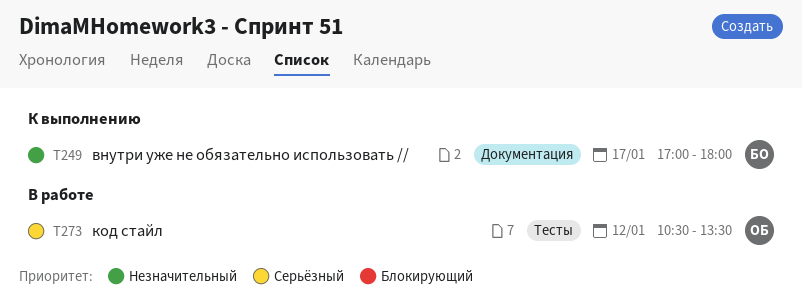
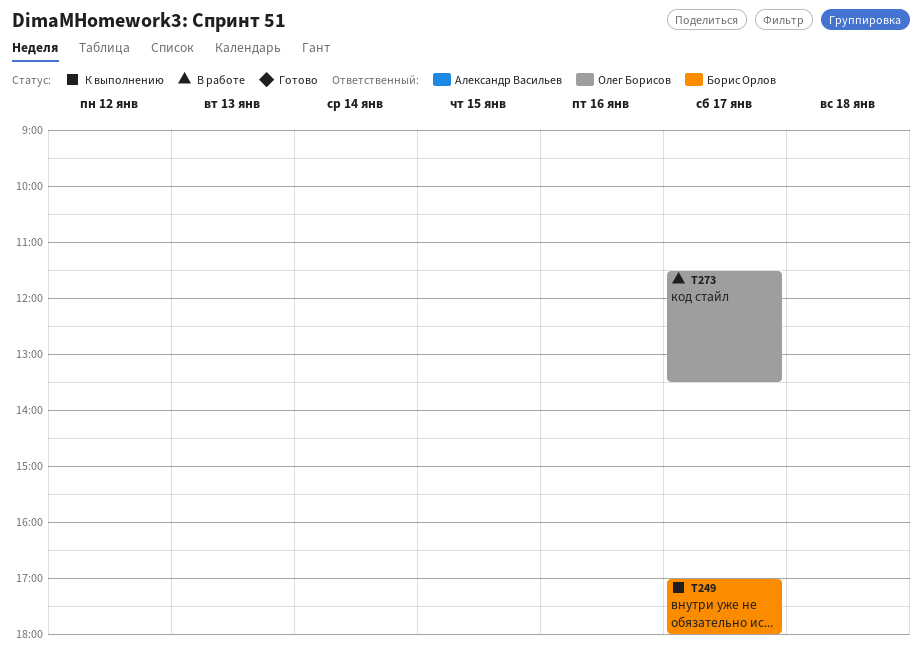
T273, day: Jan 12 -> Jan 17
T273, begins: 10:30 -> 11:30

